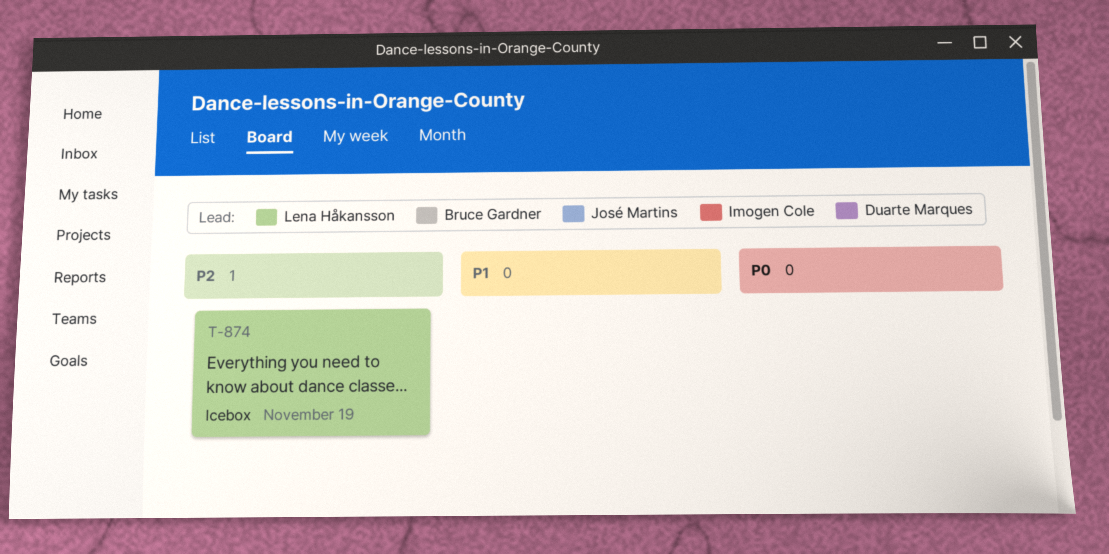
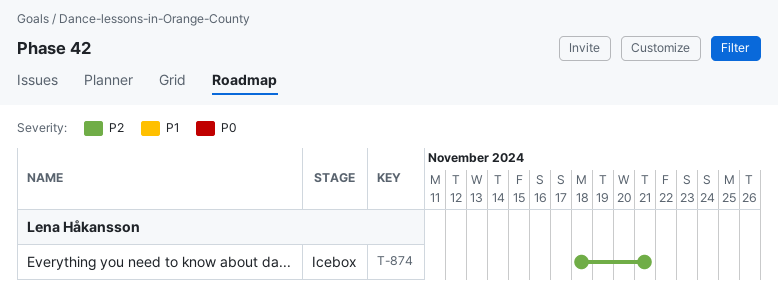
T-874, due: Nov 19 -> Nov 21

